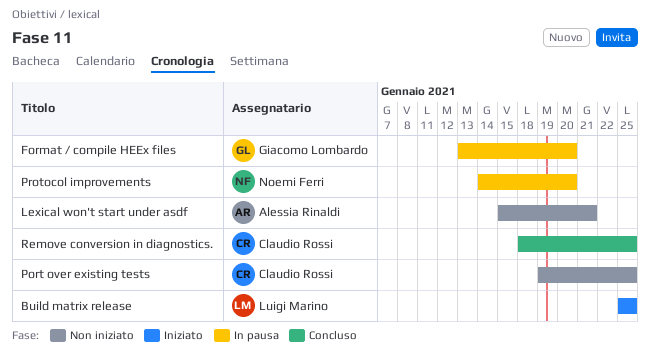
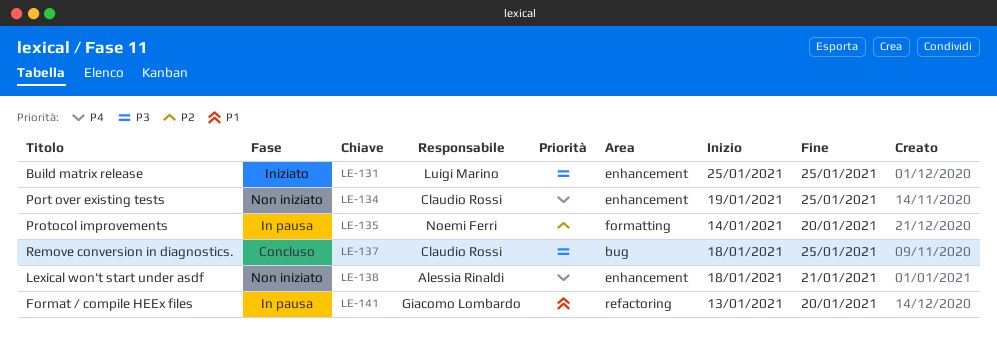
Lexical won't start under asdf, start: Jan 15 -> Jan 18

